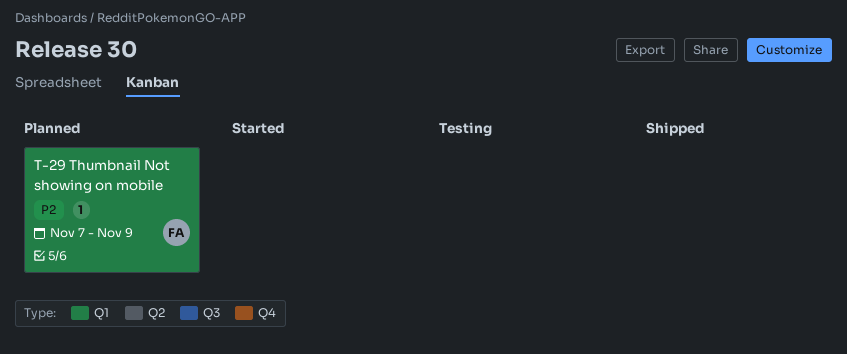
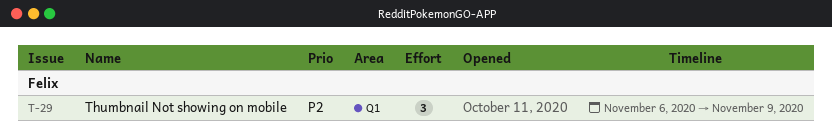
T-29, estimate: 1 -> 3
T-29, start: Nov 7 -> Nov 6

